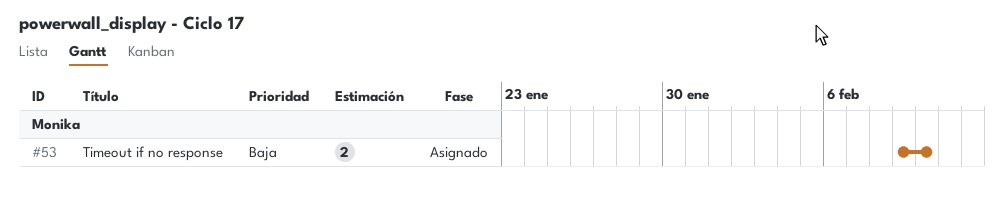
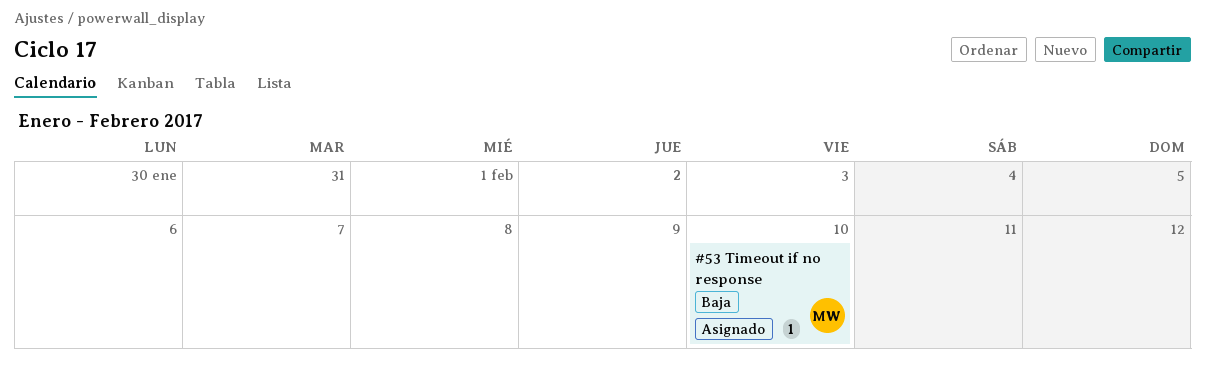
#53, estimate: 2 -> 1

